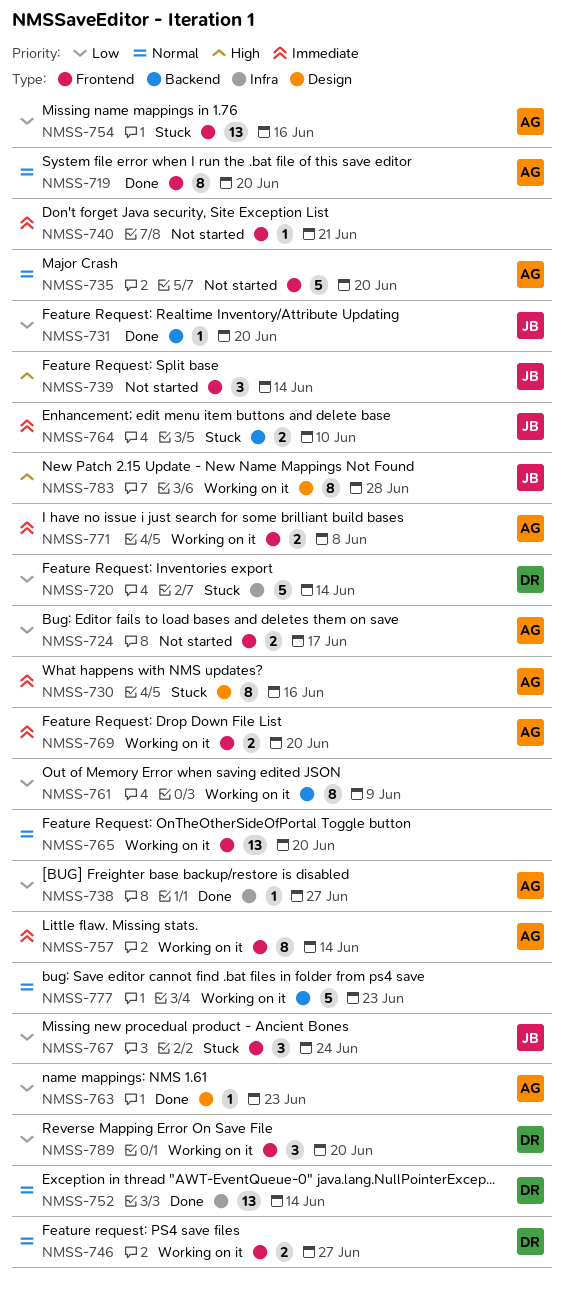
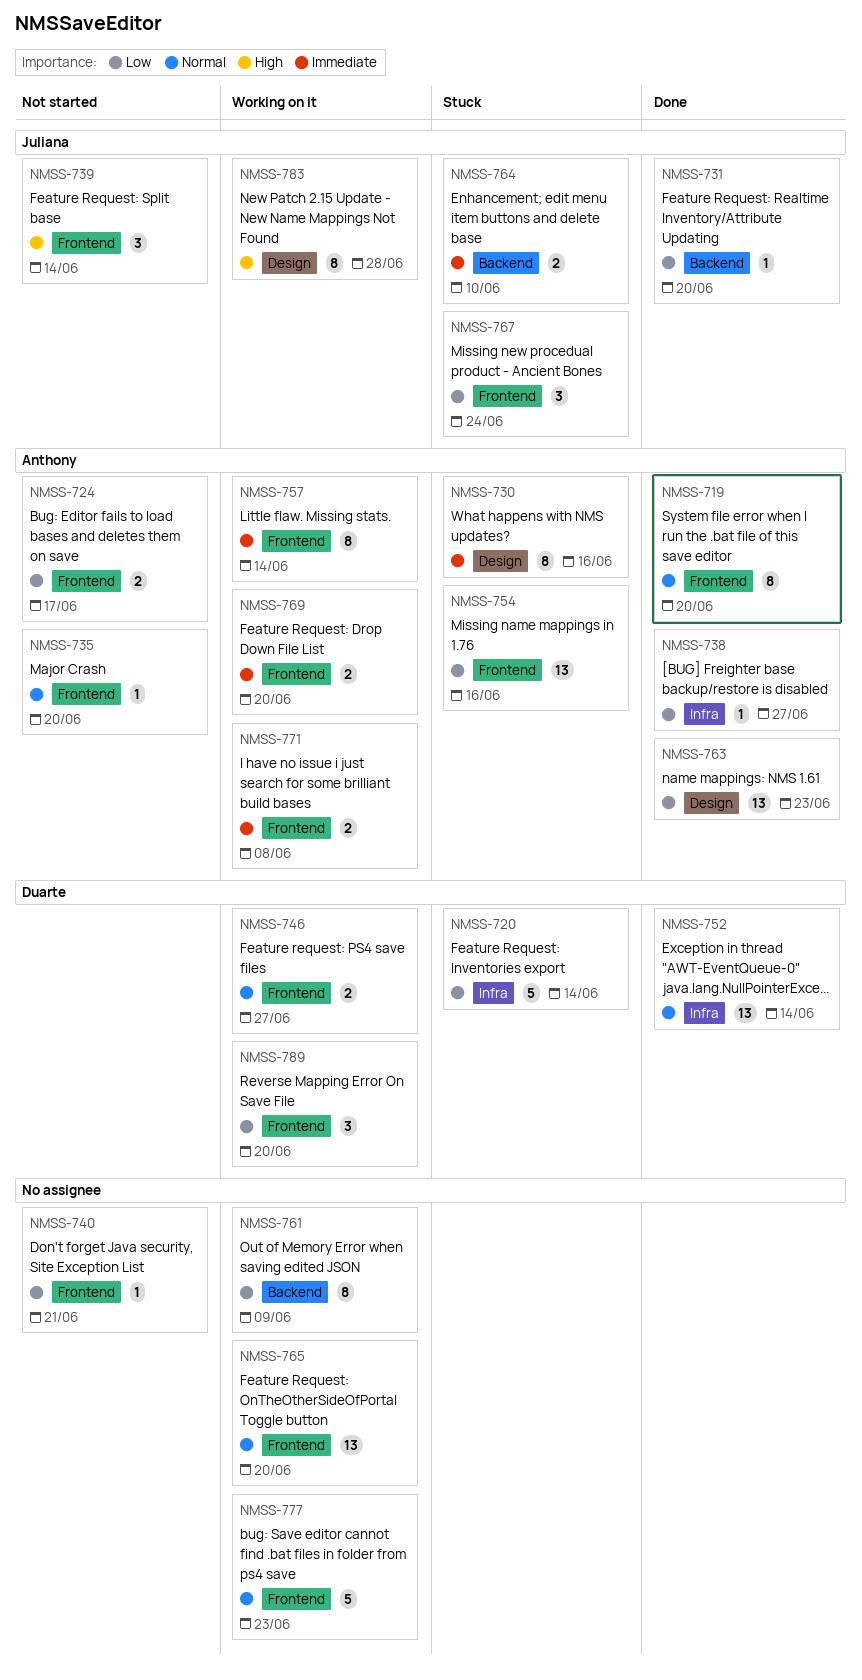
NMSS-735, estimate: 5 -> 1
NMSS-740, priority: Immediate -> Low
NMSS-763, estimate: 1 -> 13
NMSS-777, label: Backend -> Frontend

